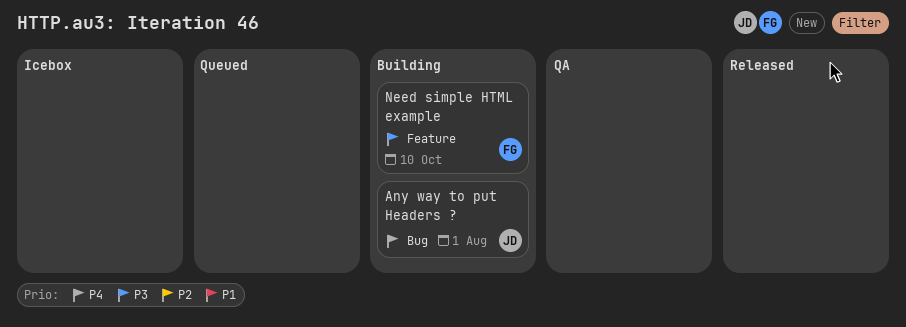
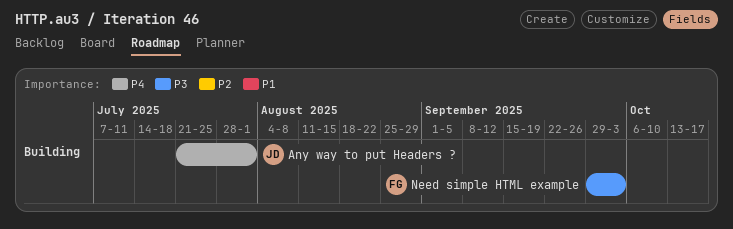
Need simple HTML example, due: Oct 10 -> Oct 3

